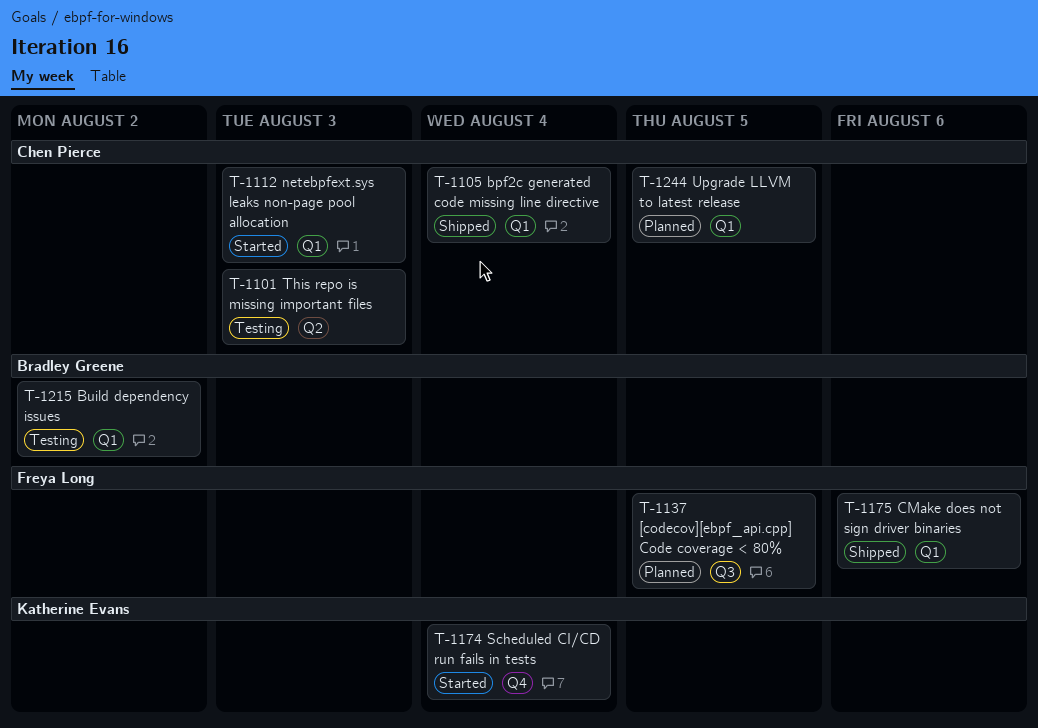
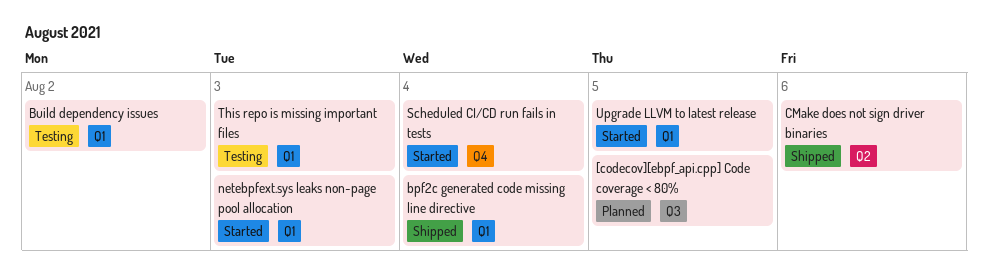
CMake does not sign driver binaries, label: Q1 -> Q2
This repo is missing important files, label: Q2 -> Q1
Upgrade LLVM to latest release, status: Planned -> Started

